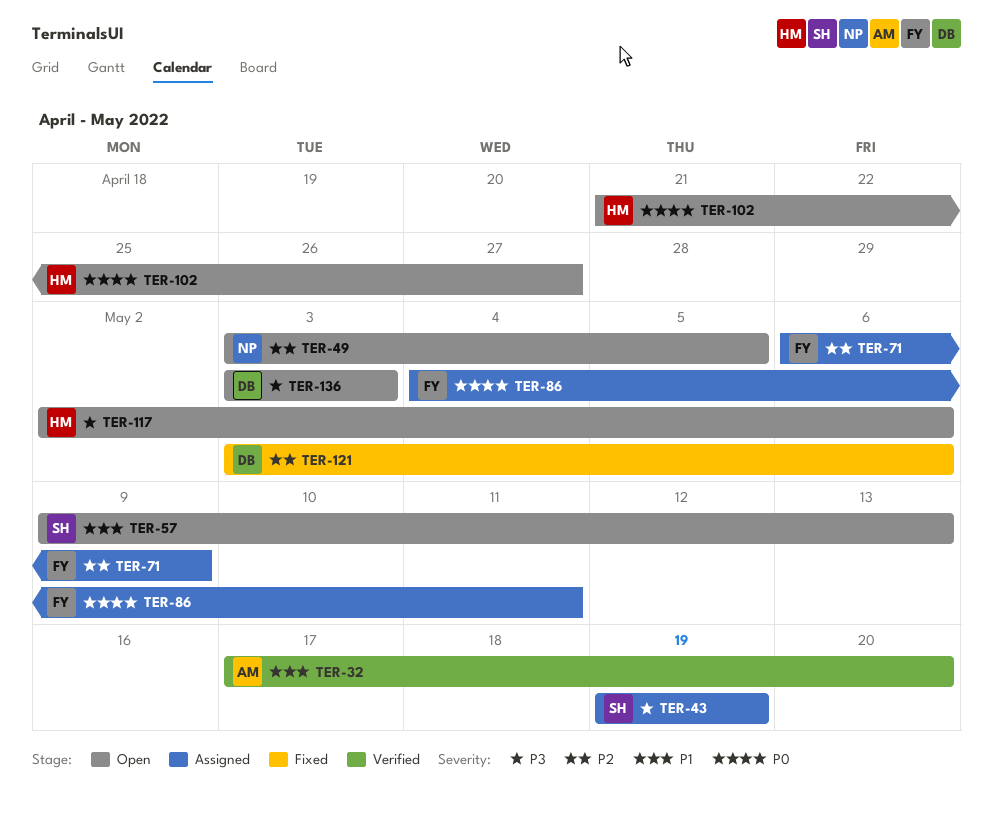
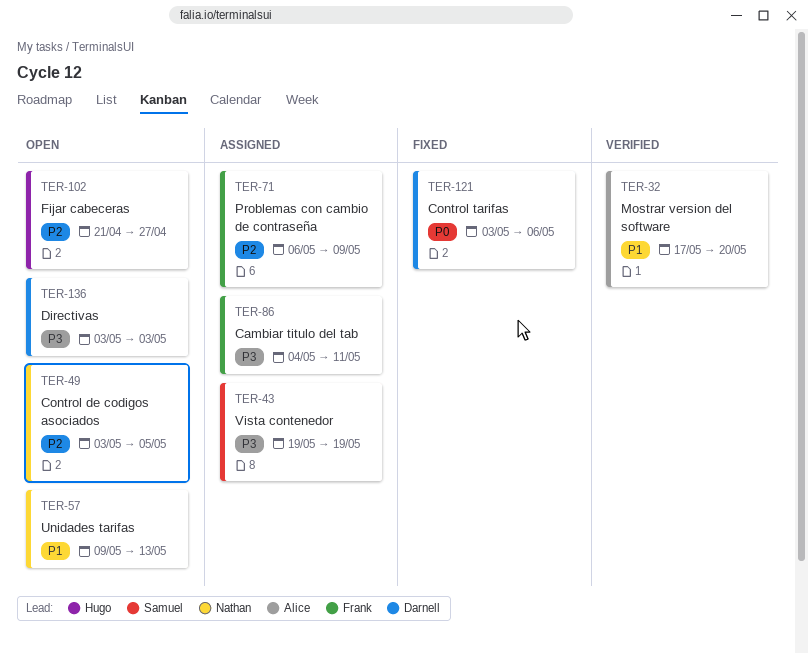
TER-57, owner: Samuel -> Nathan
TER-86, priority: P0 -> P3
TER-102, priority: P0 -> P2
TER-117: present -> none
TER-121, priority: P2 -> P0

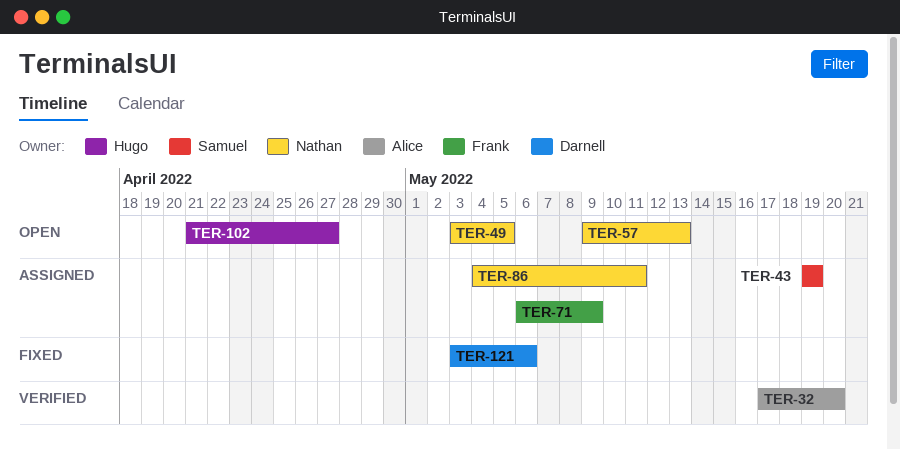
TER-86, owner: Frank -> Nathan
TER-136: present -> none

